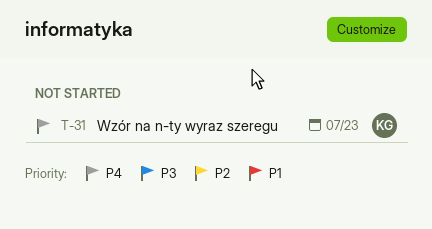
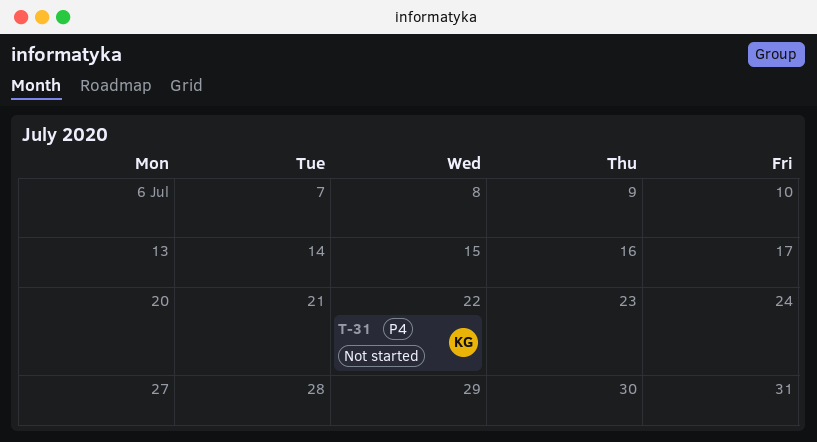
T-31, due: Jul 23 -> Jul 22

